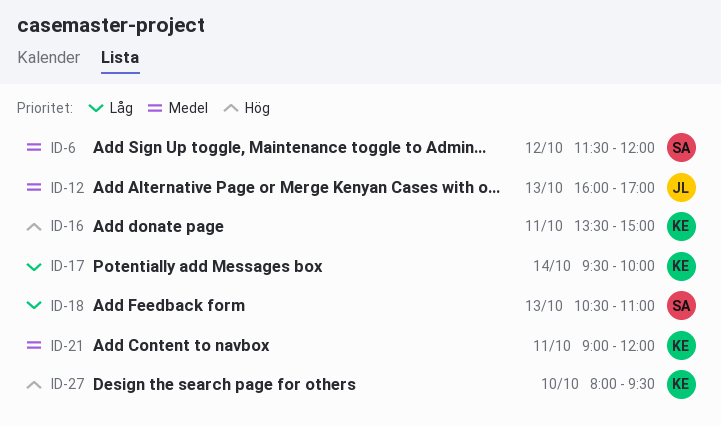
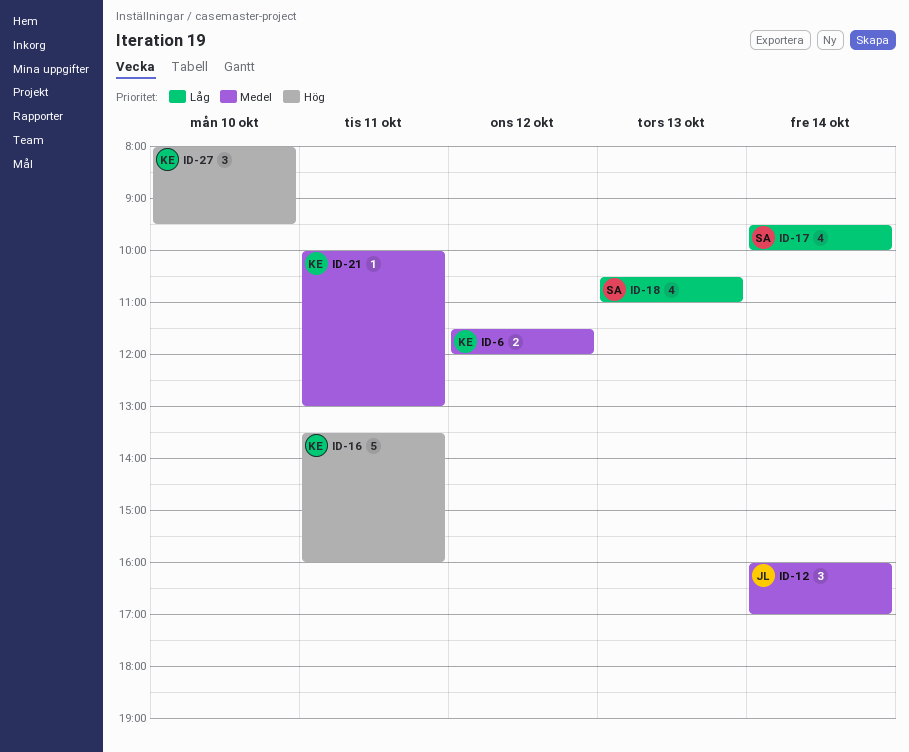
ID-6, owner: SA -> KE
ID-12, day: Oct 13 -> Oct 14
ID-16, ends: 15:00 -> 16:00
ID-17, owner: KE -> SA
ID-21, begins: 09:00 -> 10:00
ID-21, ends: 12:00 -> 13:00

